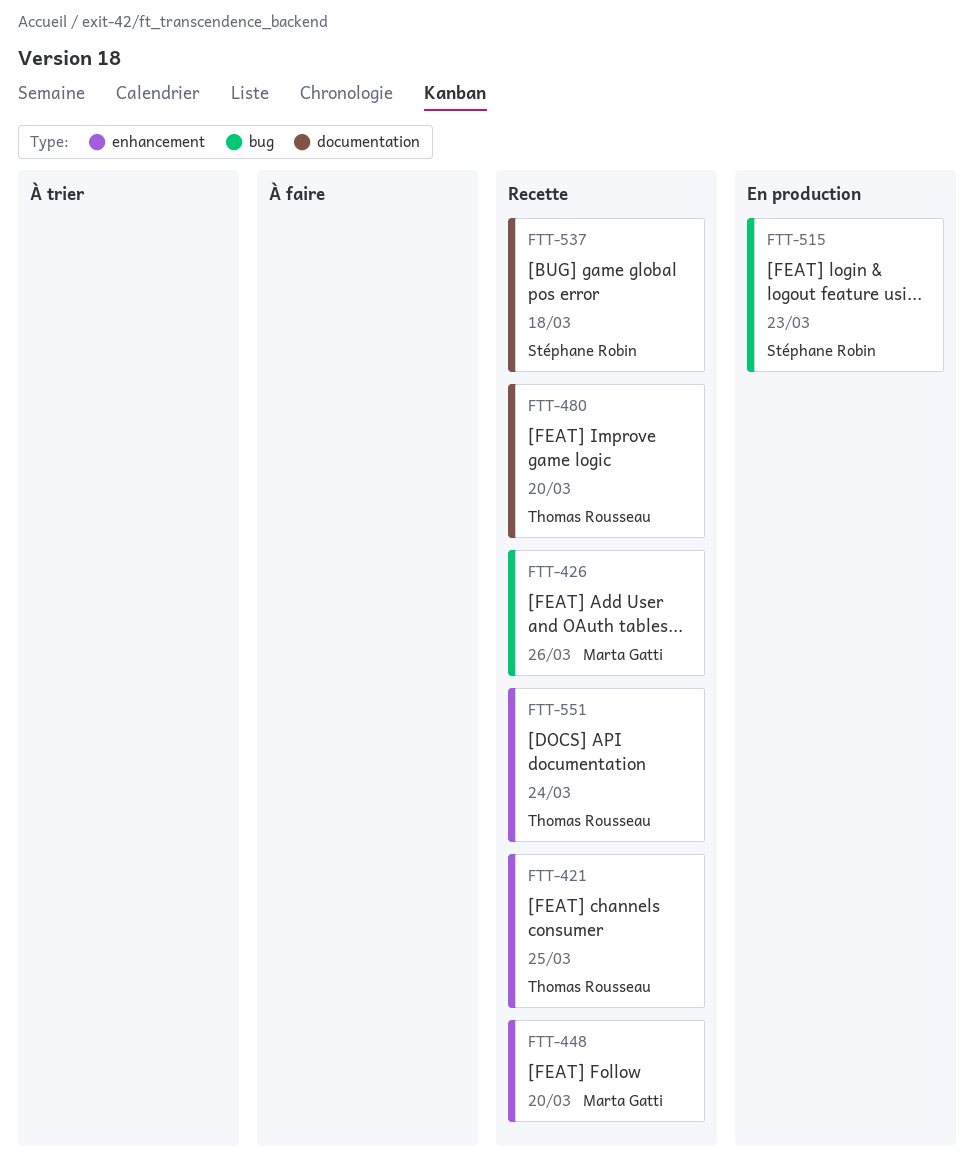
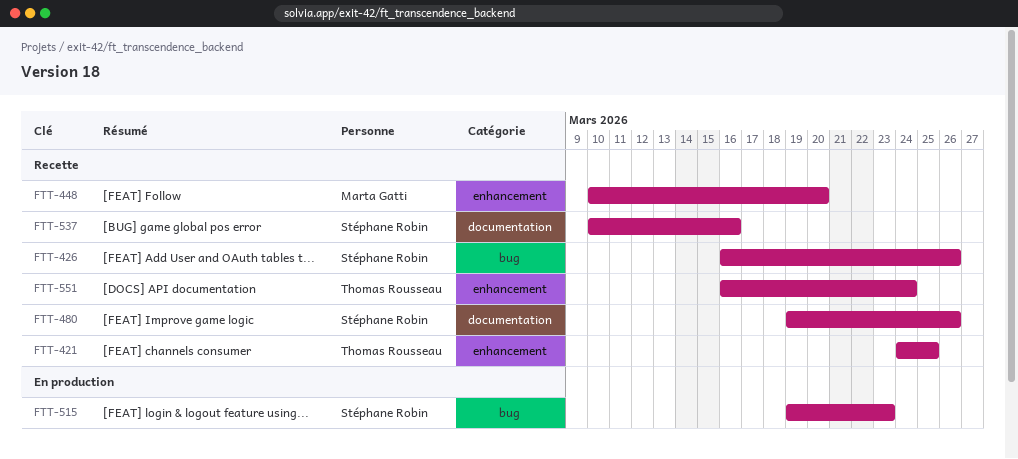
FTT-426, owner: Marta Gatti -> Stéphane Robin
FTT-480, owner: Thomas Rousseau -> Stéphane Robin
FTT-480, due: Mar 20 -> Mar 26
FTT-537, due: Mar 18 -> Mar 16

